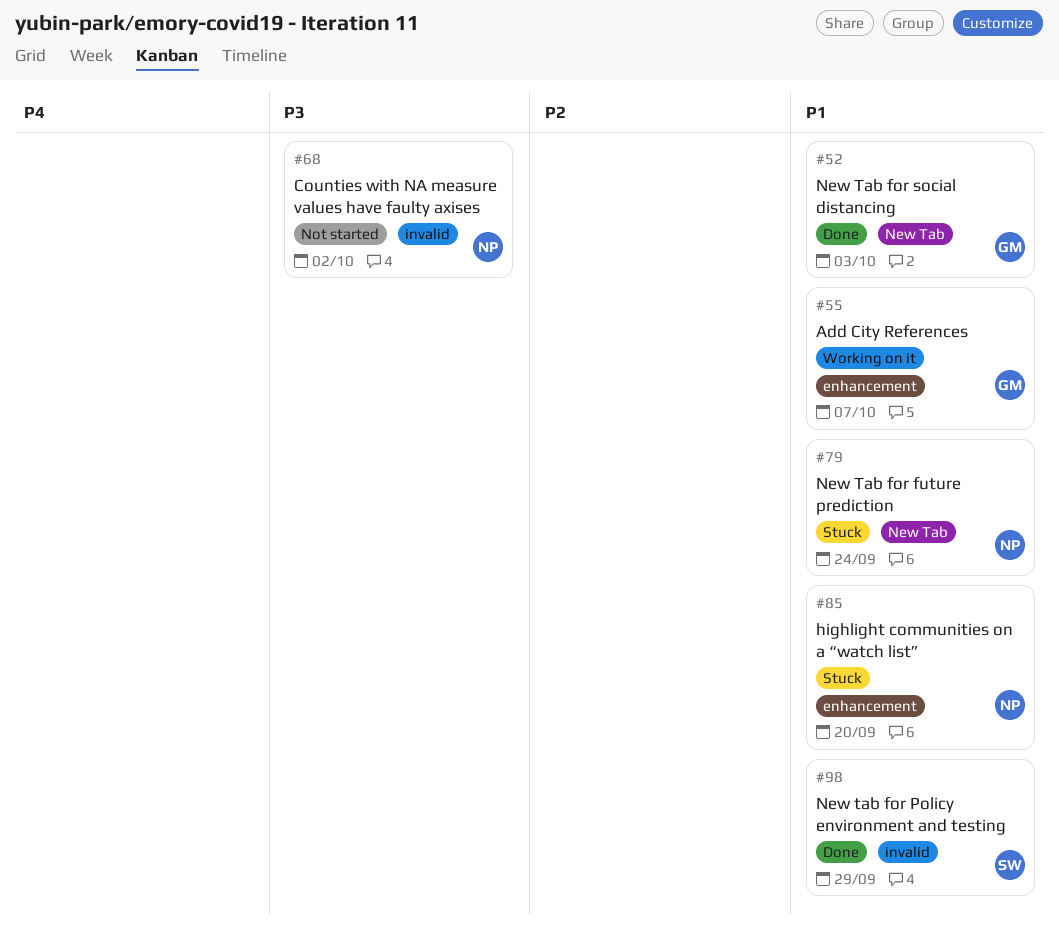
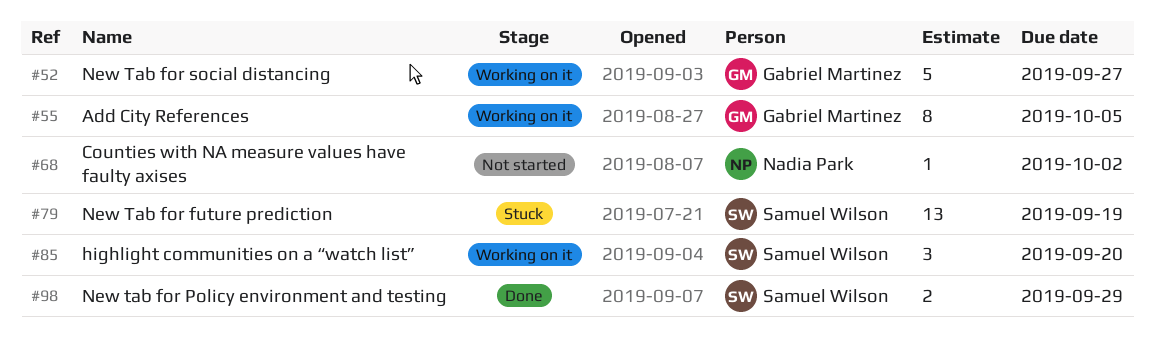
#52, status: Done -> Working on it
#52, due: Oct 3 -> Sep 27
#55, due: Oct 7 -> Oct 5
#79, owner: Nadia Park -> Samuel Wilson
#79, due: Sep 24 -> Sep 19
#85, status: Stuck -> Working on it
#85, owner: Nadia Park -> Samuel Wilson

